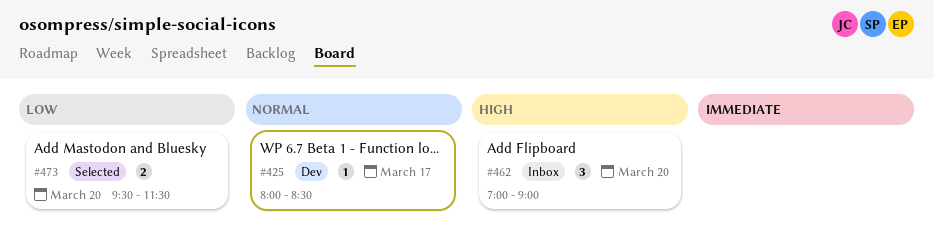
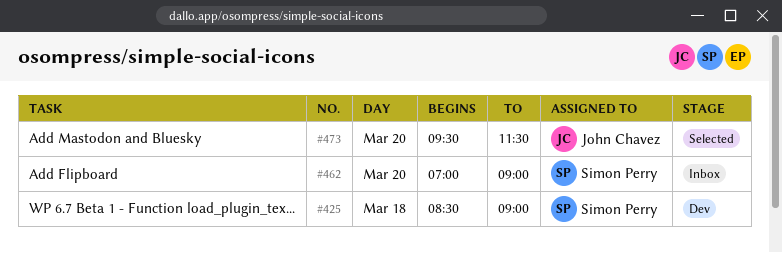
#425, day: Mar 17 -> Mar 18
#425, begins: 08:00 -> 08:30
#425, ends: 08:30 -> 09:00

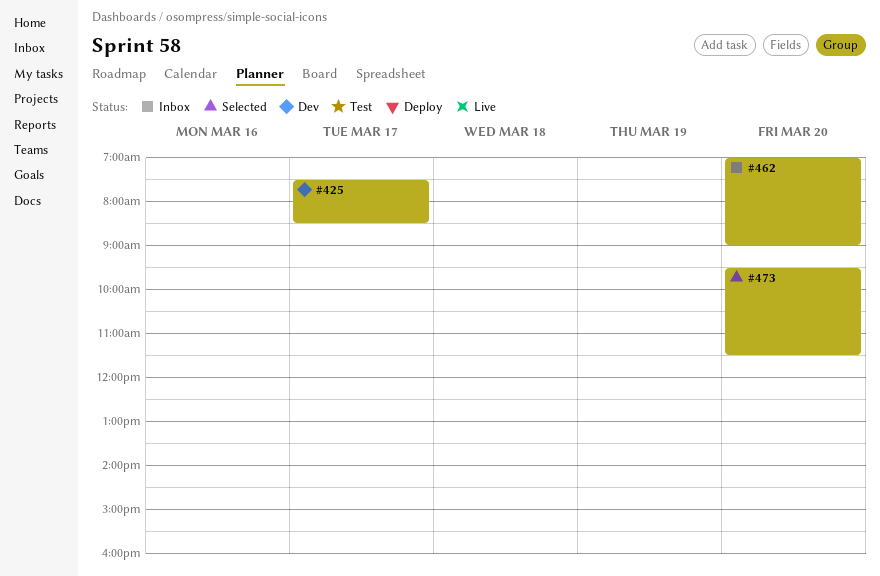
#425, day: Mar 18 -> Mar 17
#425, begins: 08:30 -> 07:30
#425, ends: 09:00 -> 08:30

